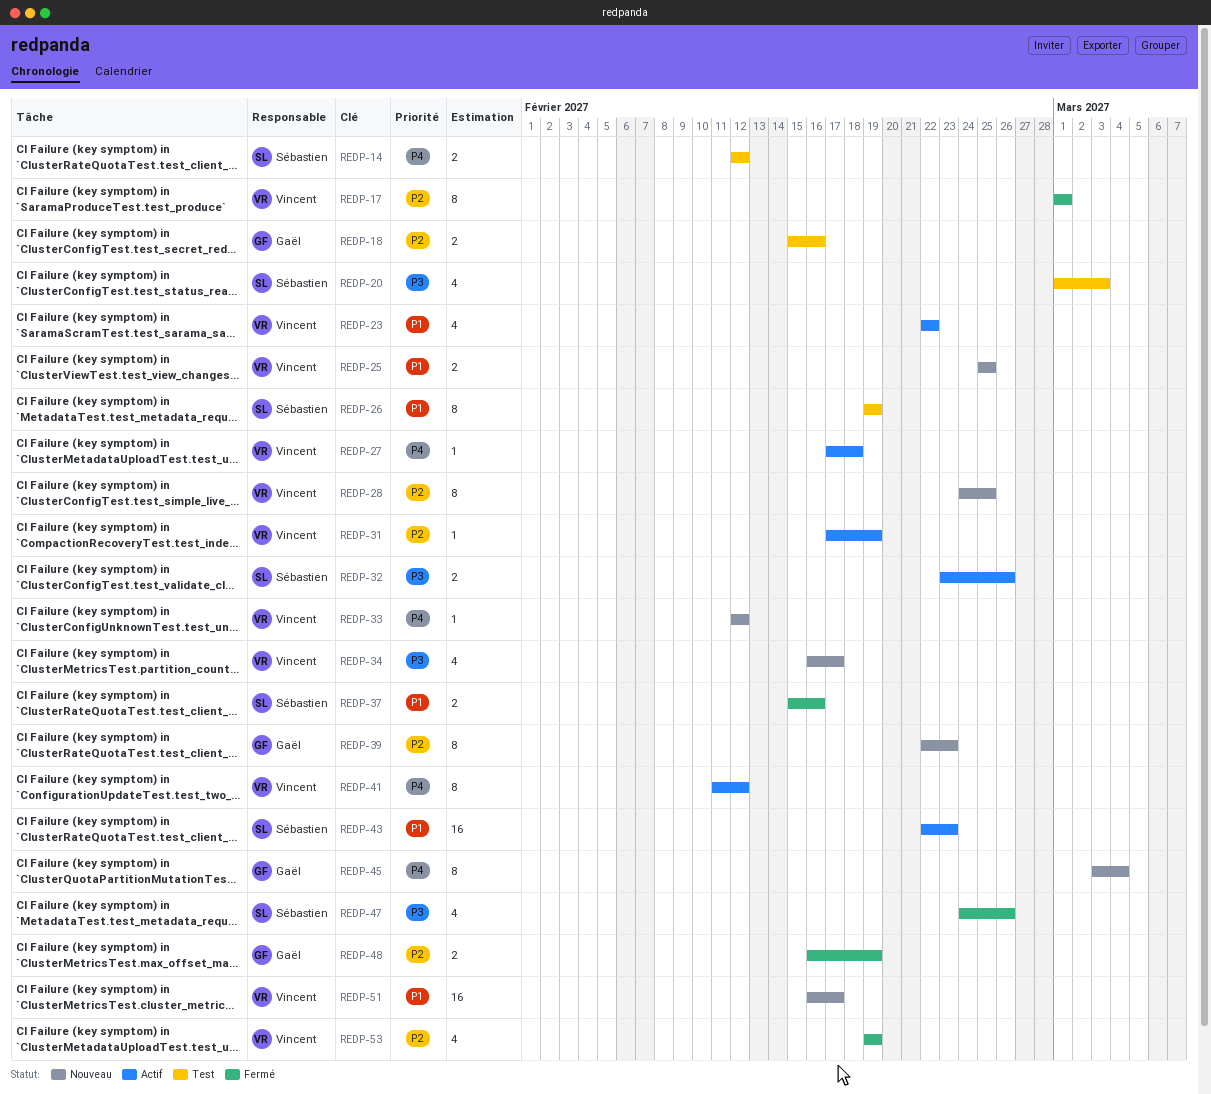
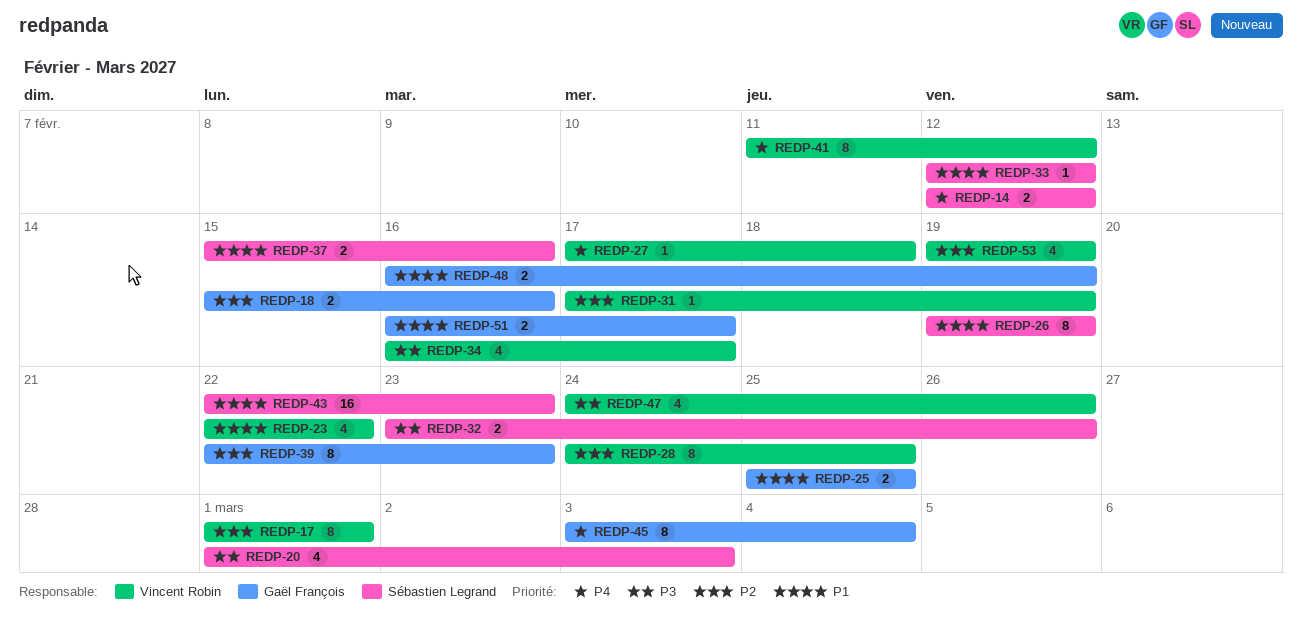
REDP-25, owner: Vincent Robin -> Gaël François
REDP-33, owner: Vincent Robin -> Sébastien Legrand
REDP-33, priority: P4 -> P1
REDP-47, owner: Sébastien Legrand -> Vincent Robin
REDP-48, priority: P2 -> P1
REDP-51, owner: Vincent Robin -> Gaël François
REDP-51, estimate: 16 -> 2

